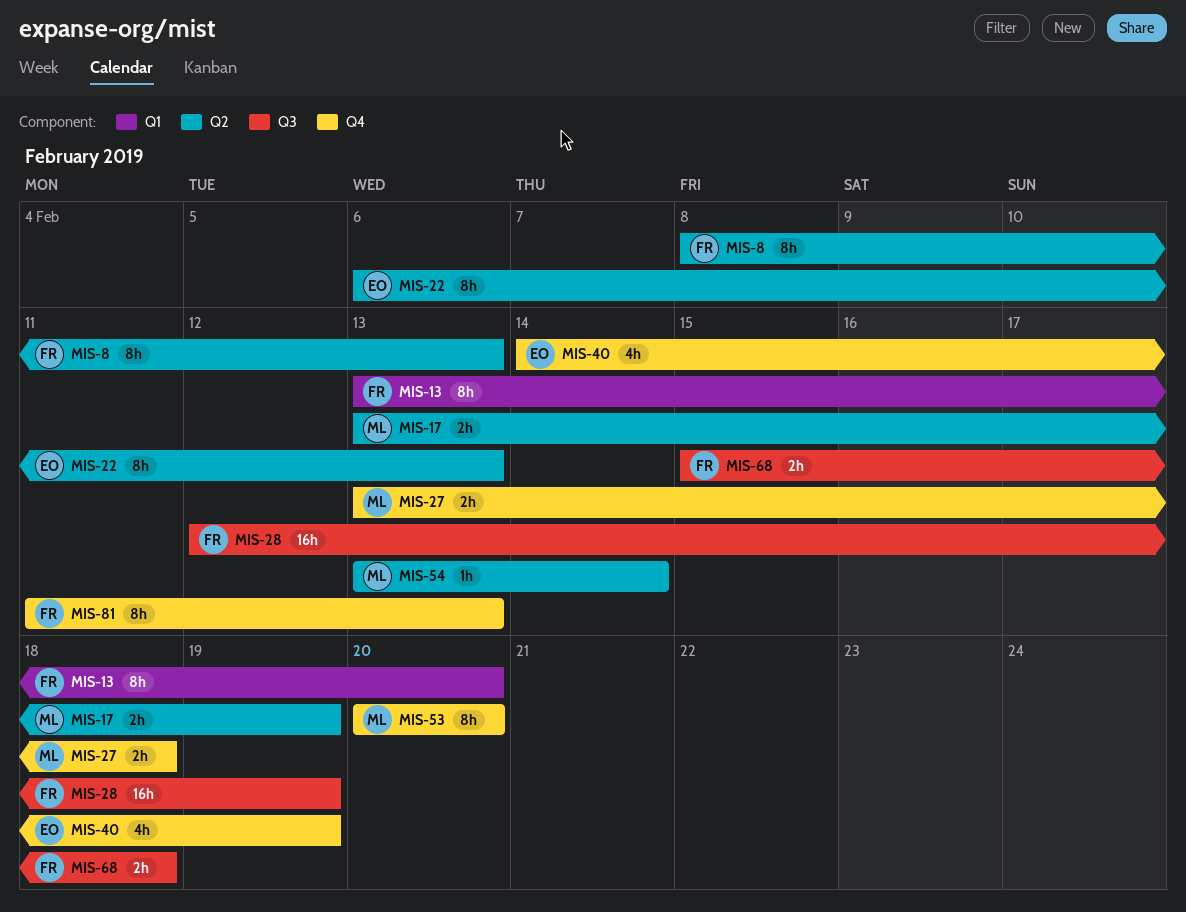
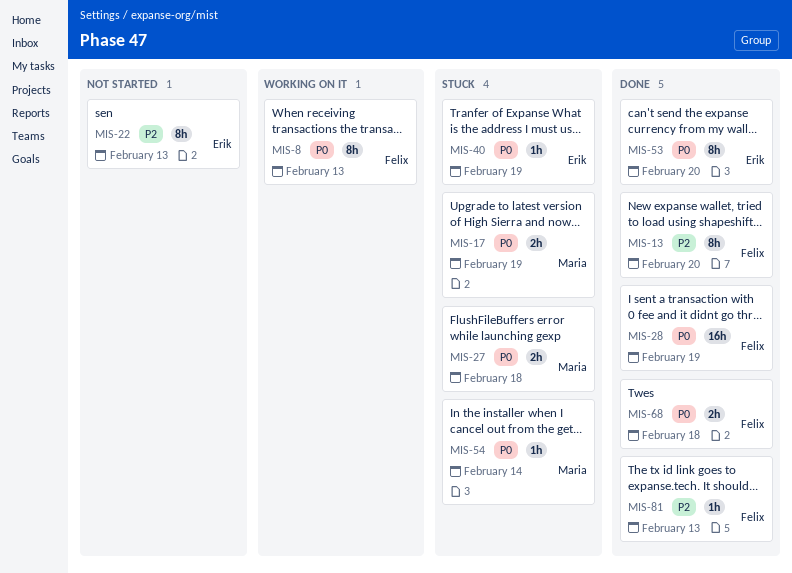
MIS-40, estimate: 4h -> 1h
MIS-53, owner: Maria -> Erik
MIS-81, estimate: 8h -> 1h

